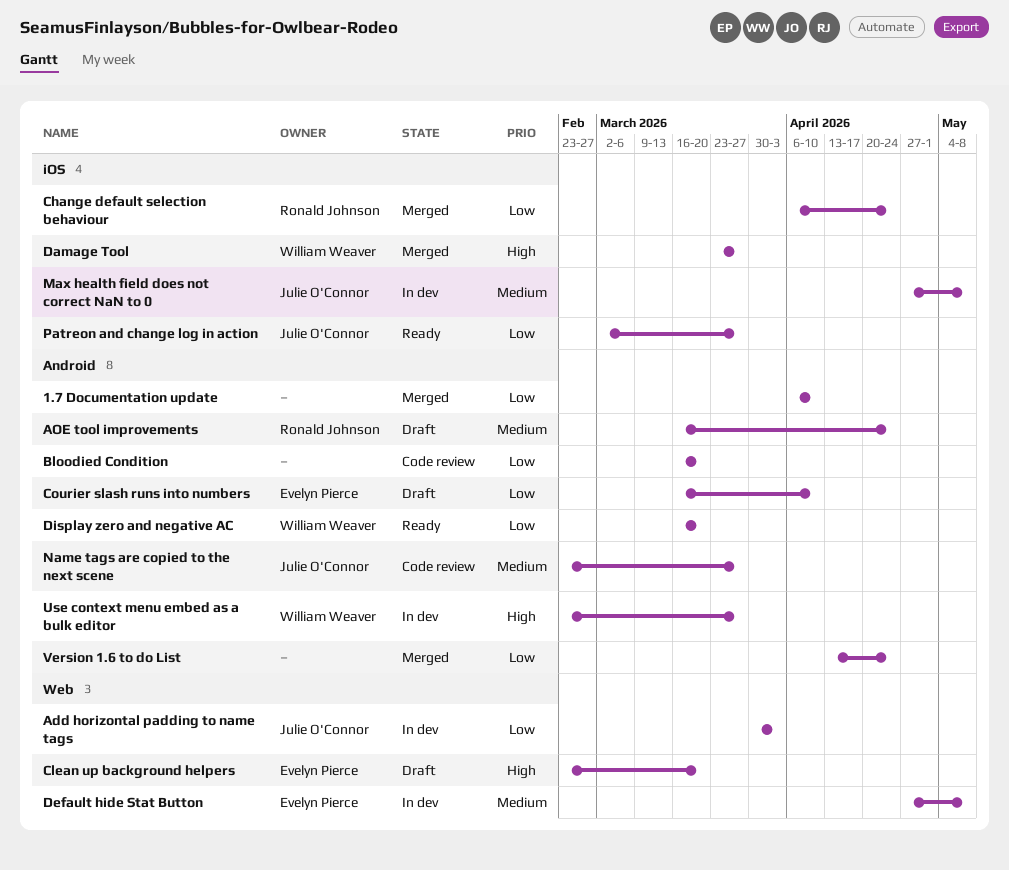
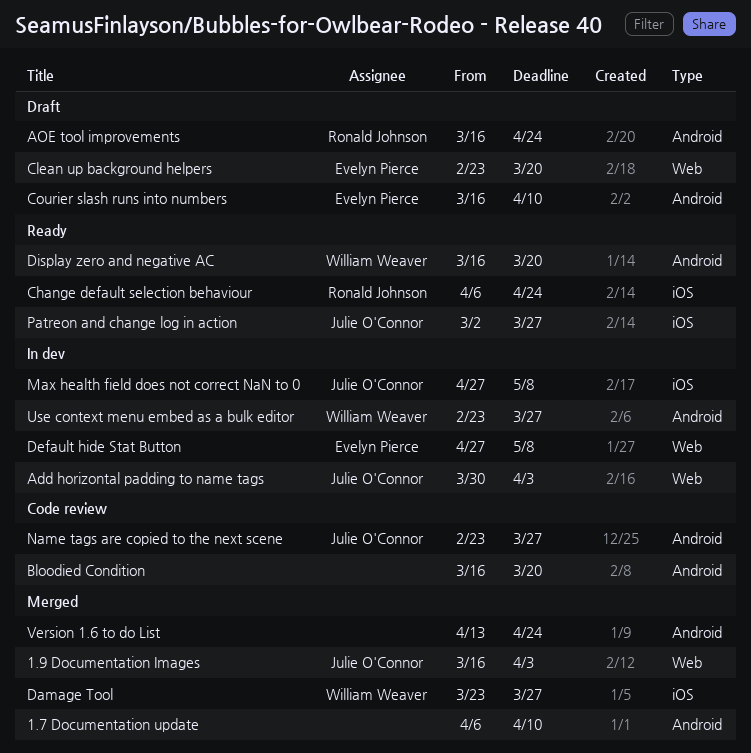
1.9 Documentation Images: none -> present
Change default selection behaviour, status: Merged -> Ready

